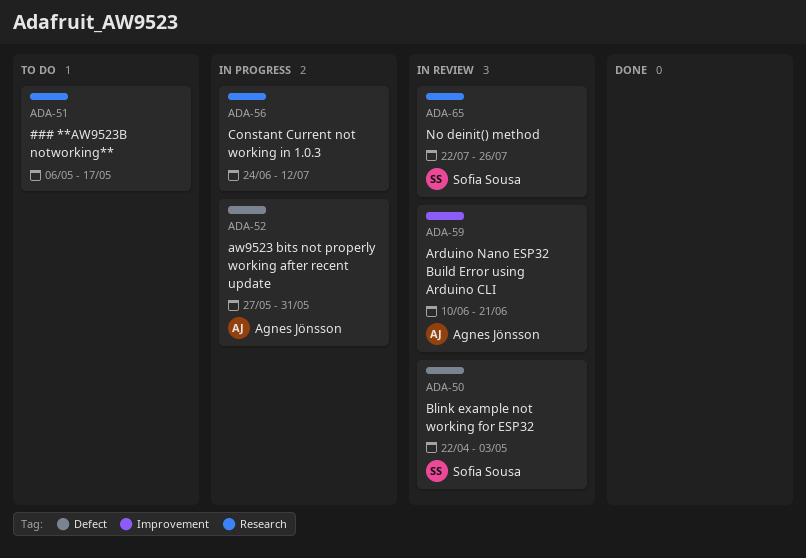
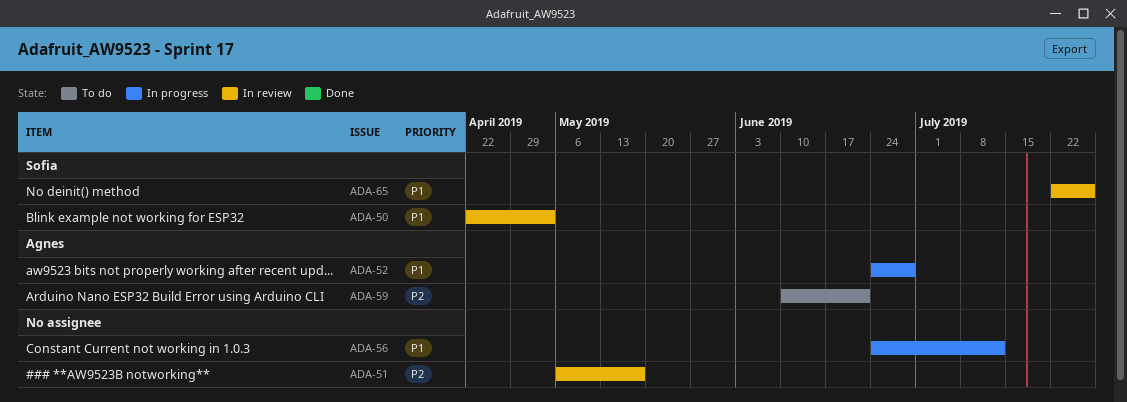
ADA-51, status: To do -> In review
ADA-52, start: May 27 -> Jun 24
ADA-52, due: May 31 -> Jun 28
ADA-59, status: In review -> To do

